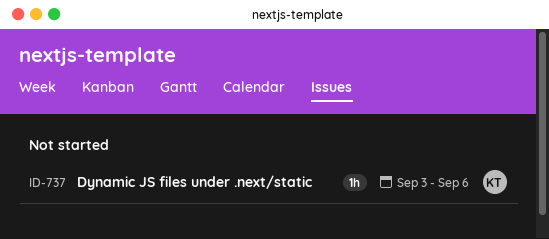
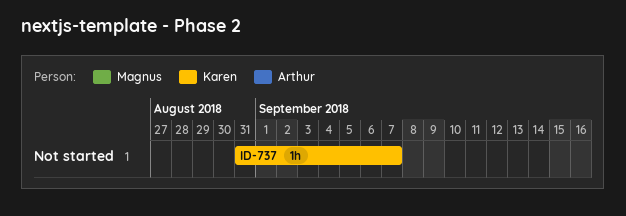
ID-737, start: Sep 3 -> Aug 31
ID-737, due: Sep 6 -> Sep 7

